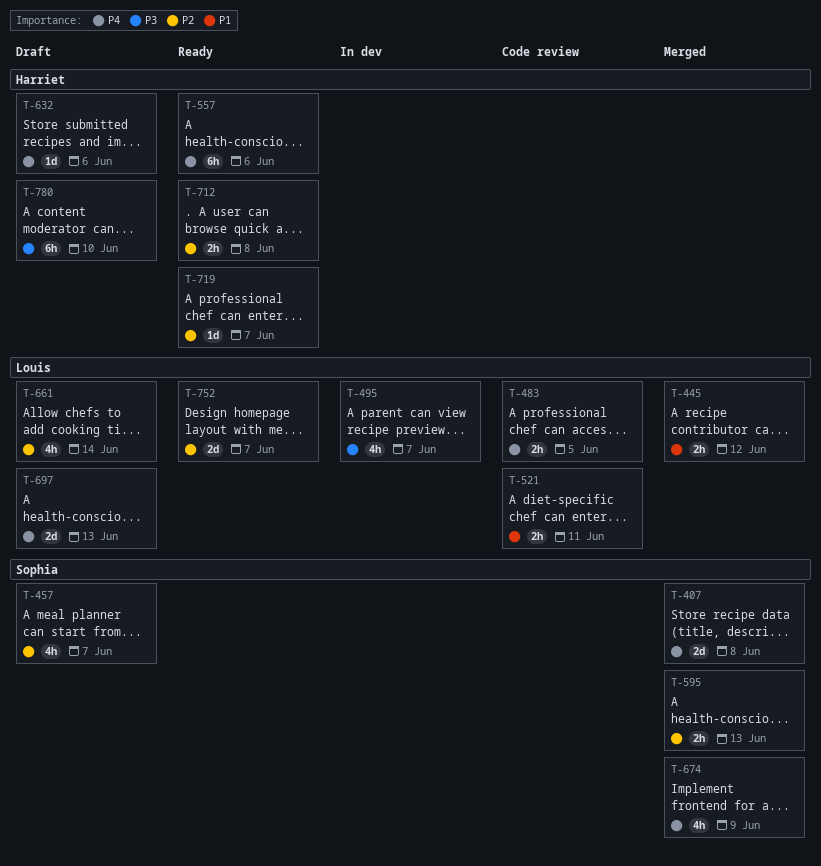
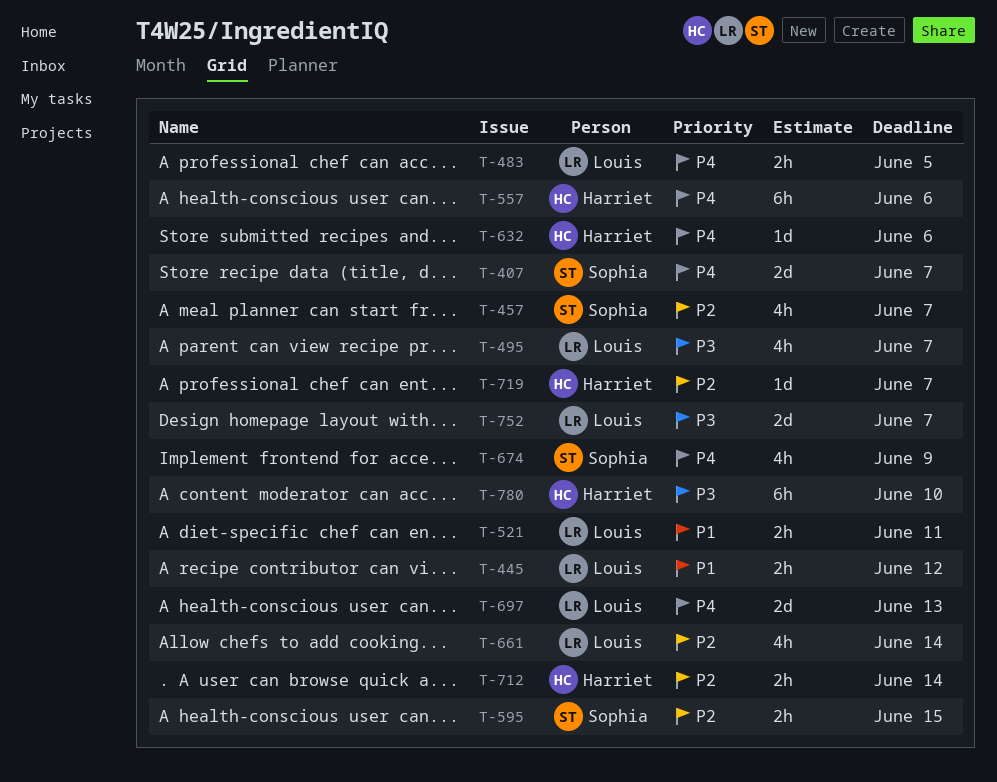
T-407, due: Jun 8 -> Jun 7
T-595, due: Jun 13 -> Jun 15
T-712, due: Jun 8 -> Jun 14
T-752, priority: P2 -> P3

